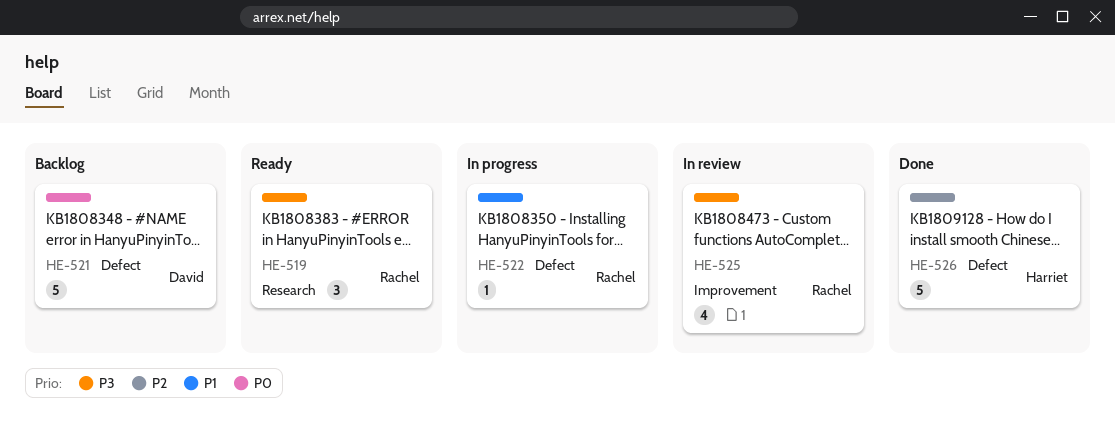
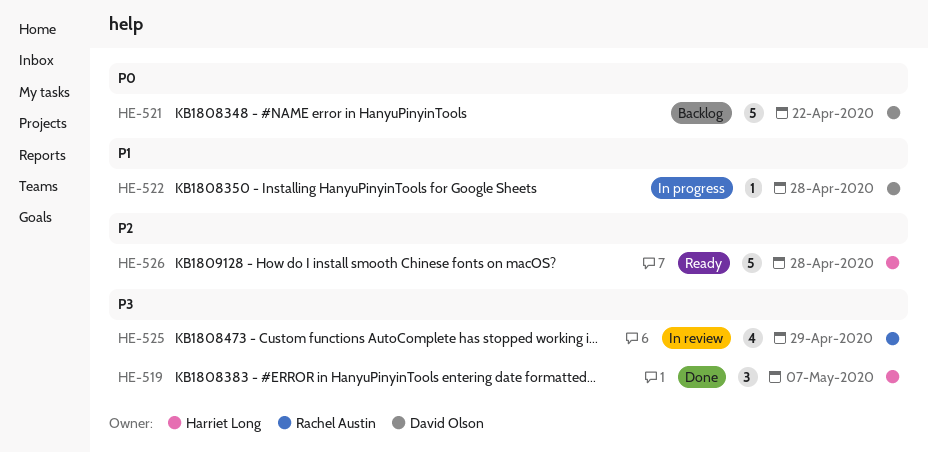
HE-519, status: Ready -> Done
HE-519, owner: Rachel Austin -> Harriet Long
HE-522, owner: Rachel Austin -> David Olson
HE-526, status: Done -> Ready

